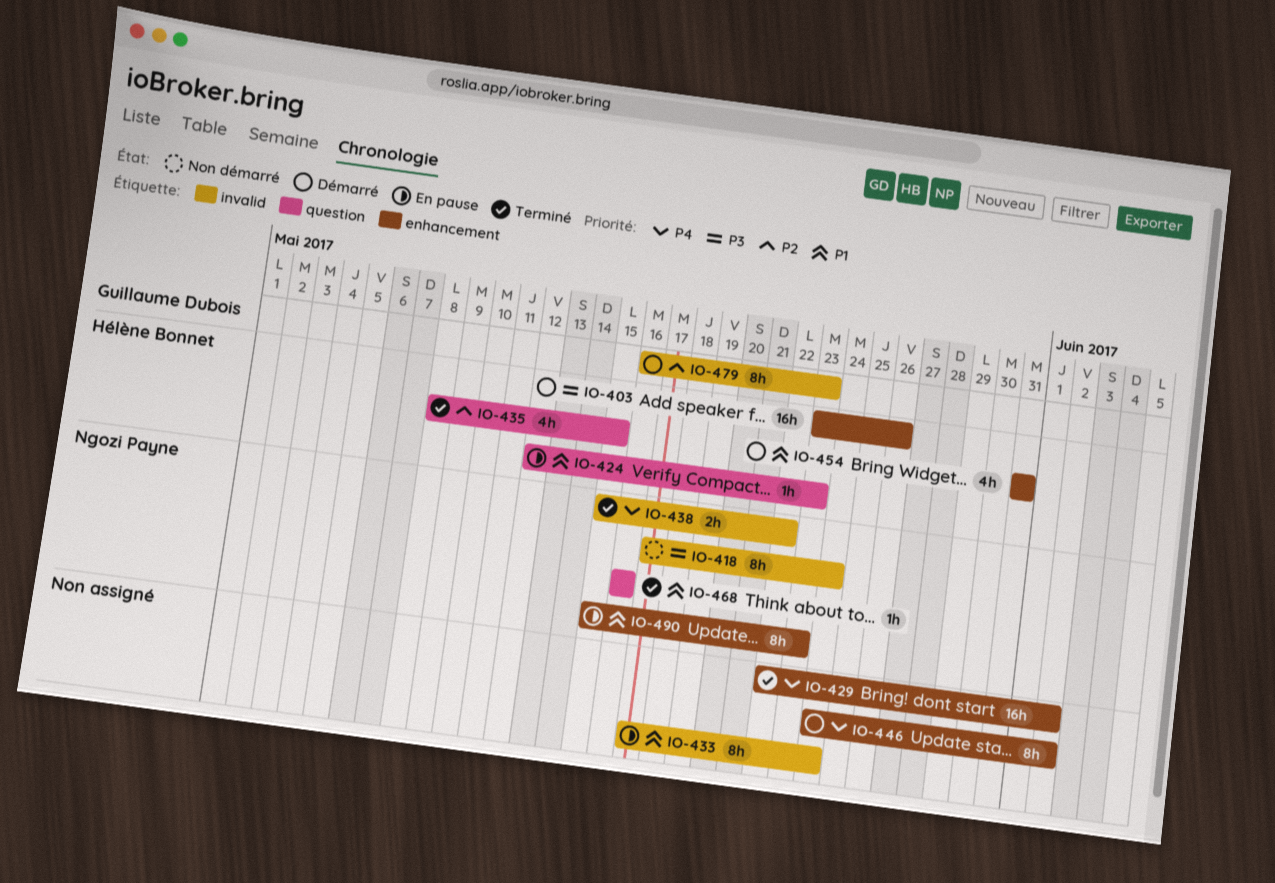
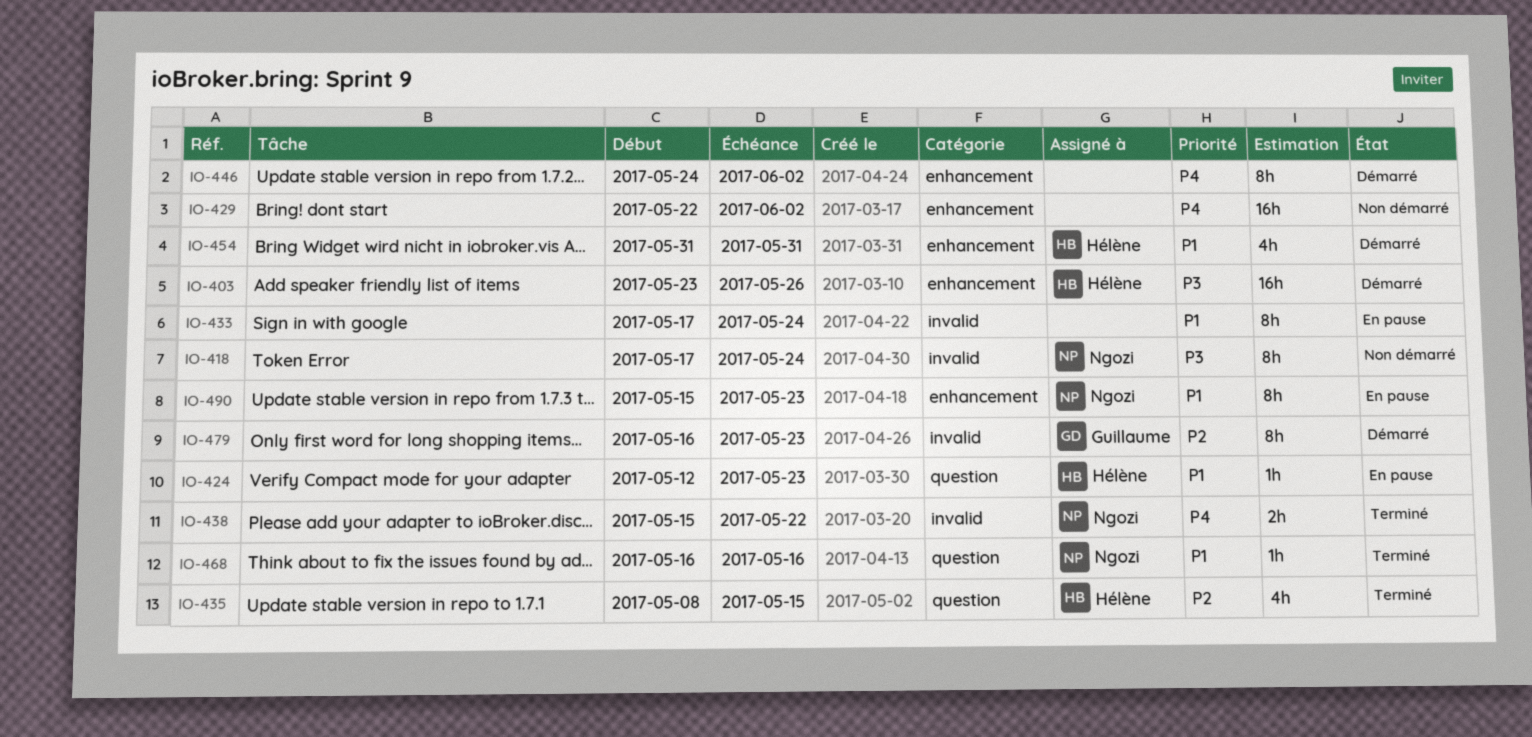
IO-429, status: Terminé -> Non démarré

